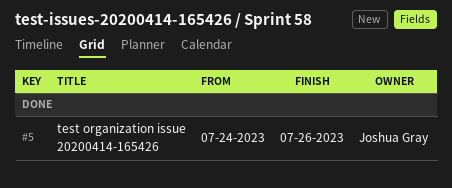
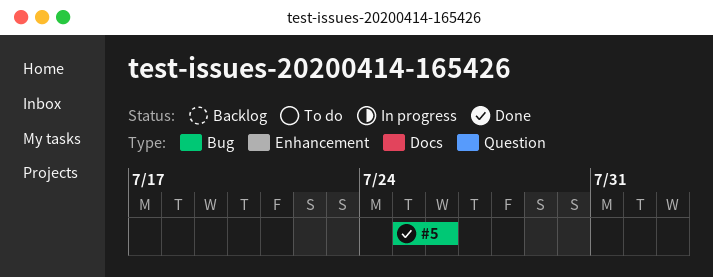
#5, start: Jul 24 -> Jul 25

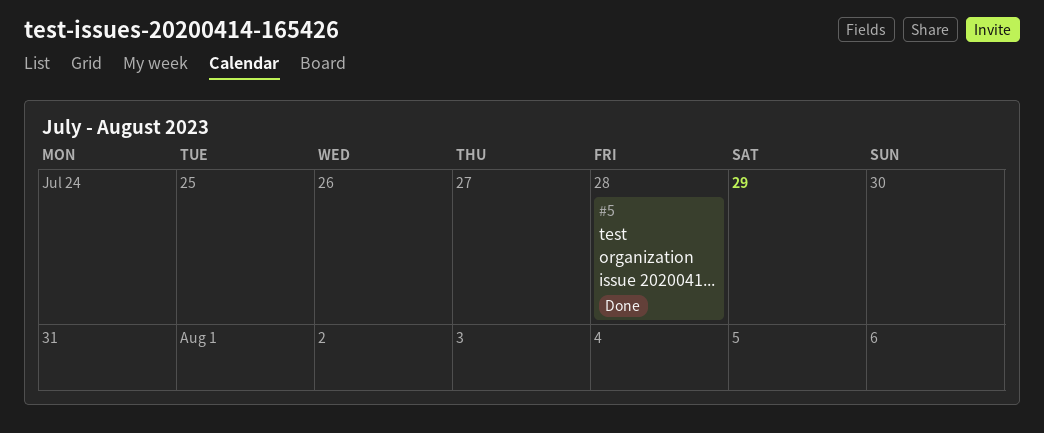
#5, due: Jul 26 -> Jul 28

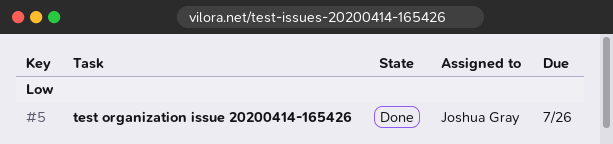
#5, due: Jul 28 -> Jul 26

